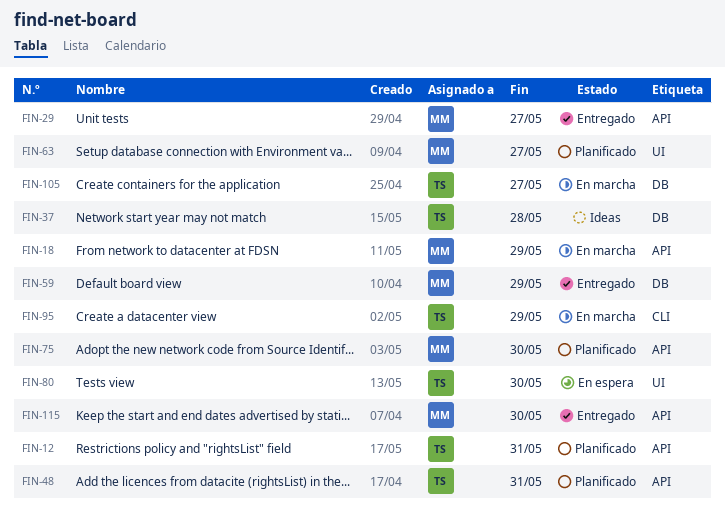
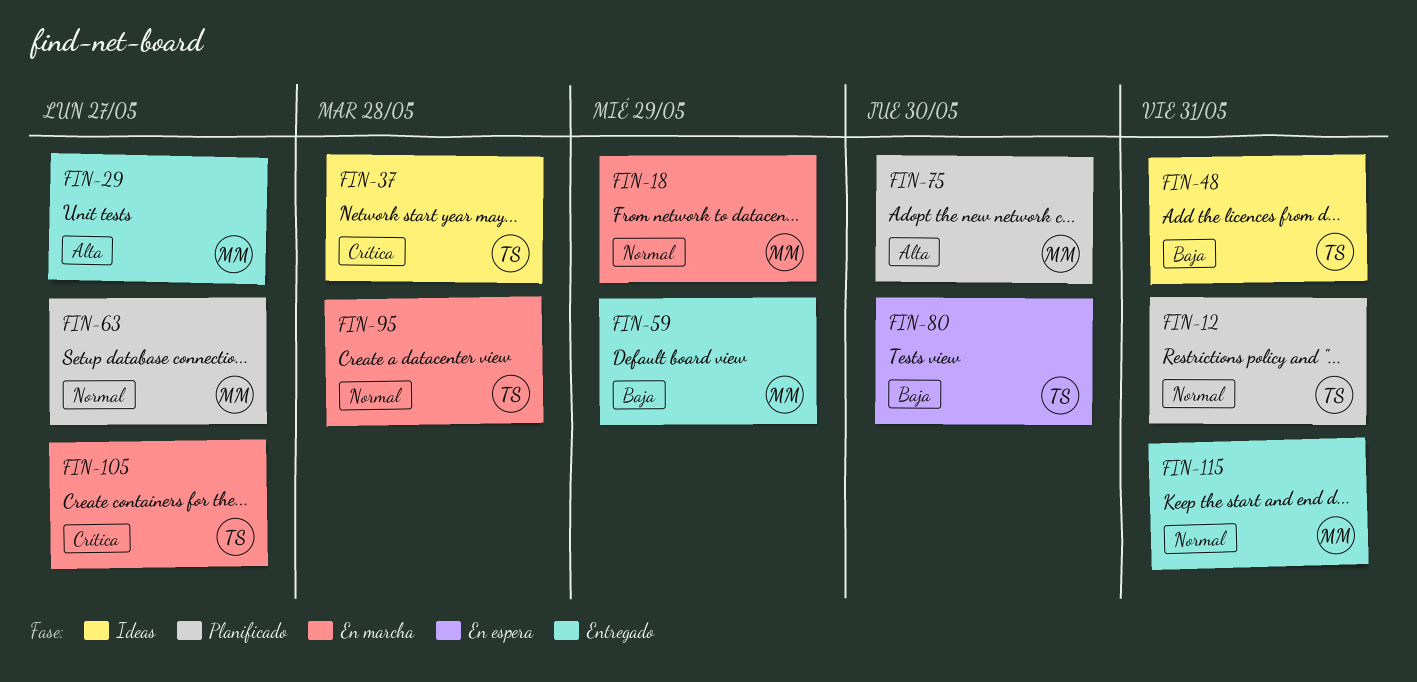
FIN-48, status: Planificado -> Ideas
FIN-95, due: May 29 -> May 28
FIN-115, due: May 30 -> May 31

